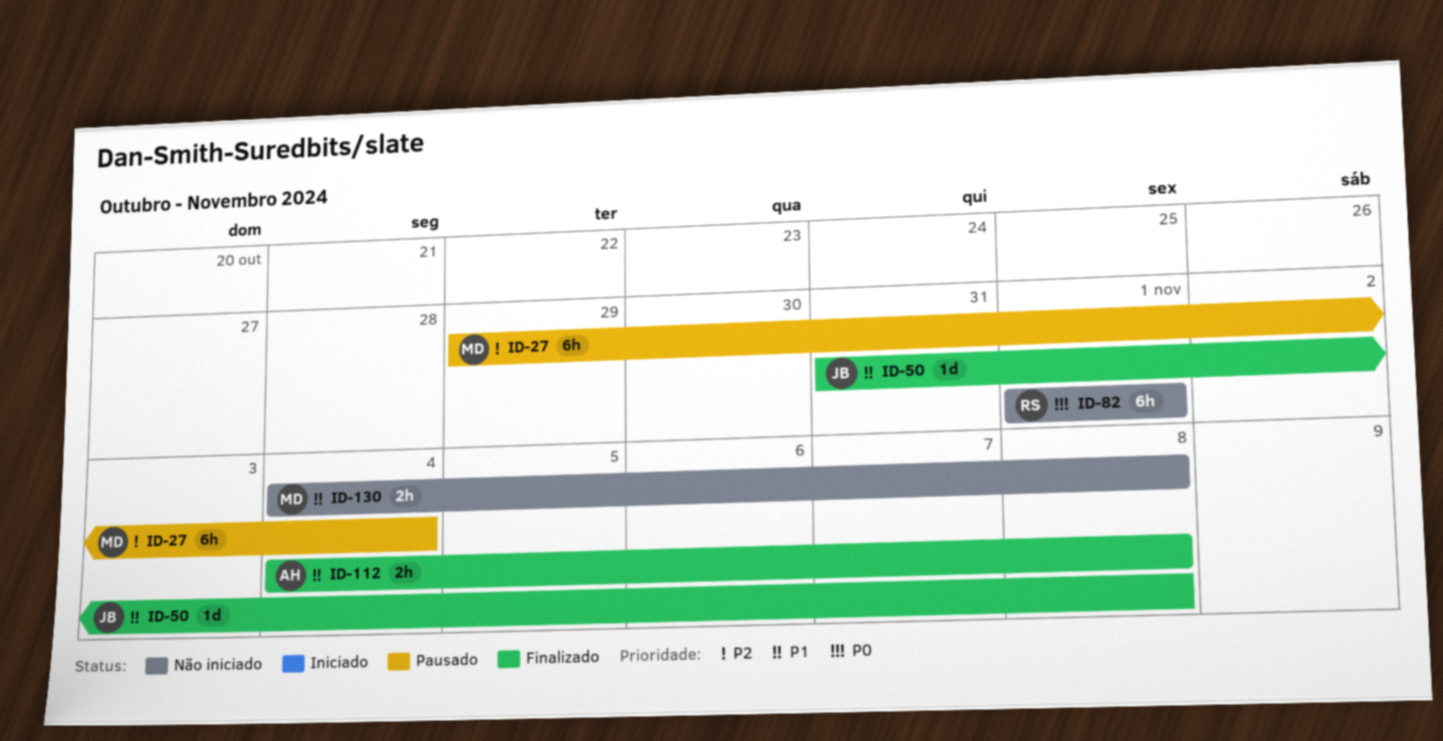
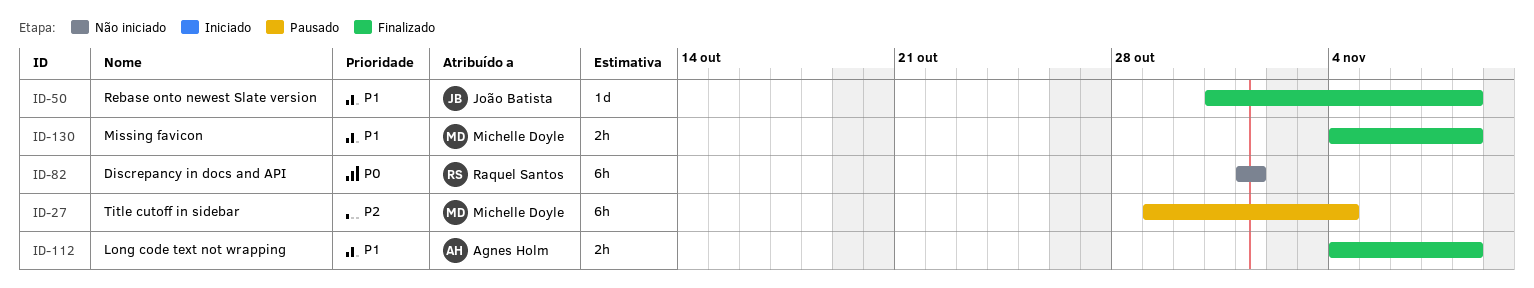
ID-130, status: Não iniciado -> Finalizado

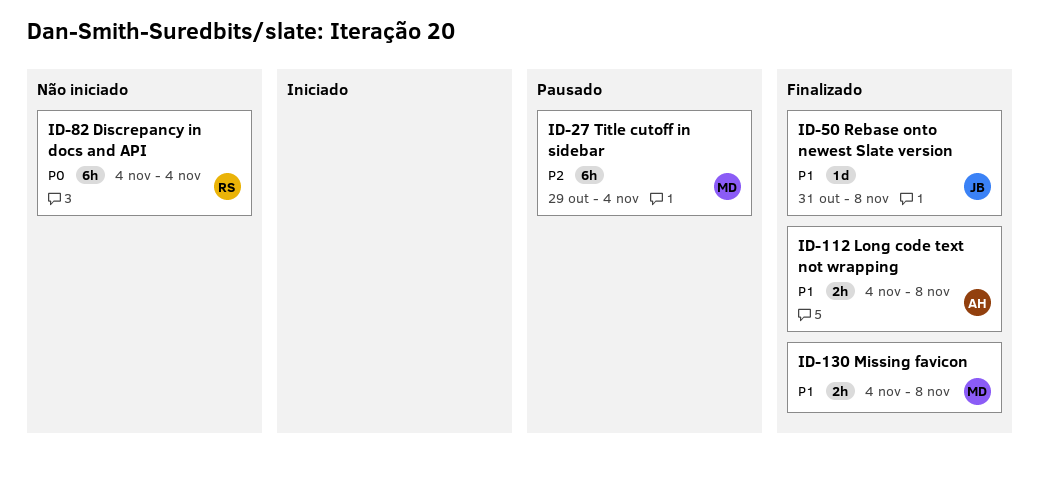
ID-82, start: Nov 1 -> Nov 4
ID-82, due: Nov 1 -> Nov 4

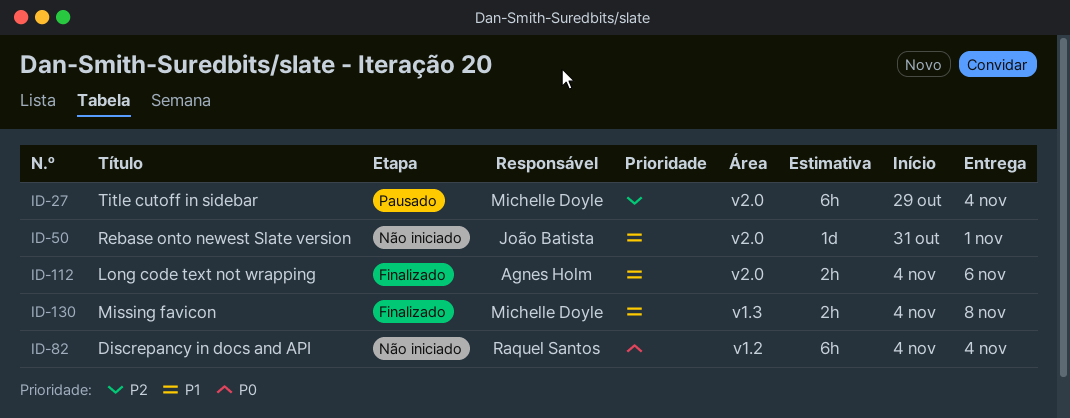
ID-50, status: Finalizado -> Não iniciado
ID-50, due: Nov 8 -> Nov 1
ID-112, due: Nov 8 -> Nov 6

